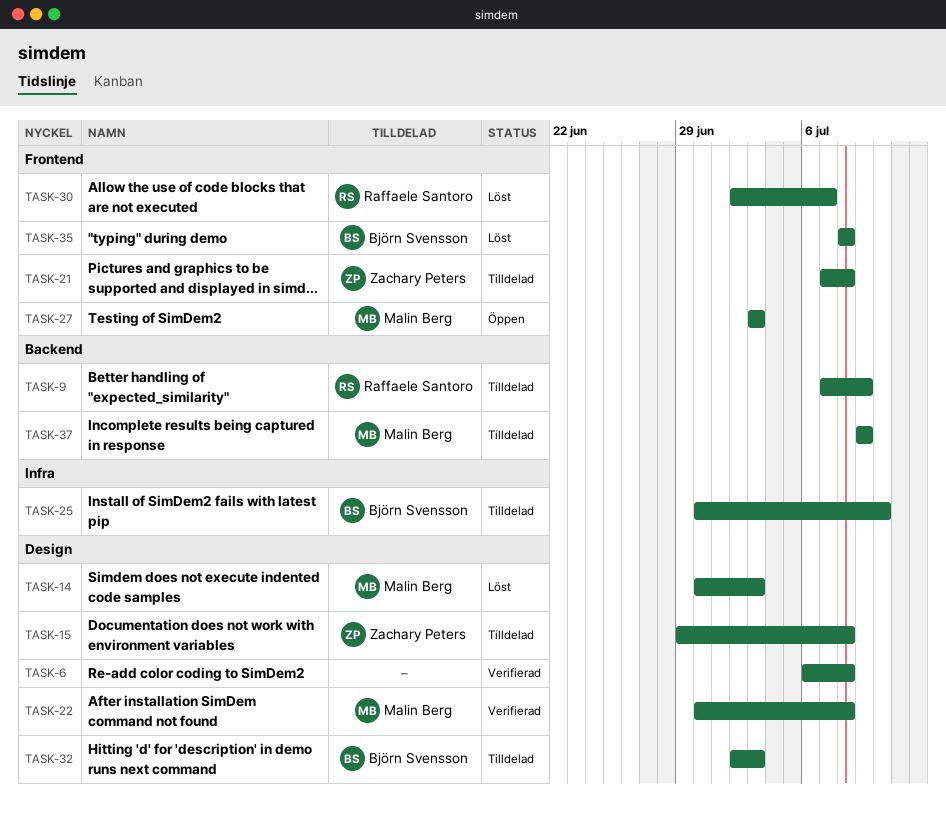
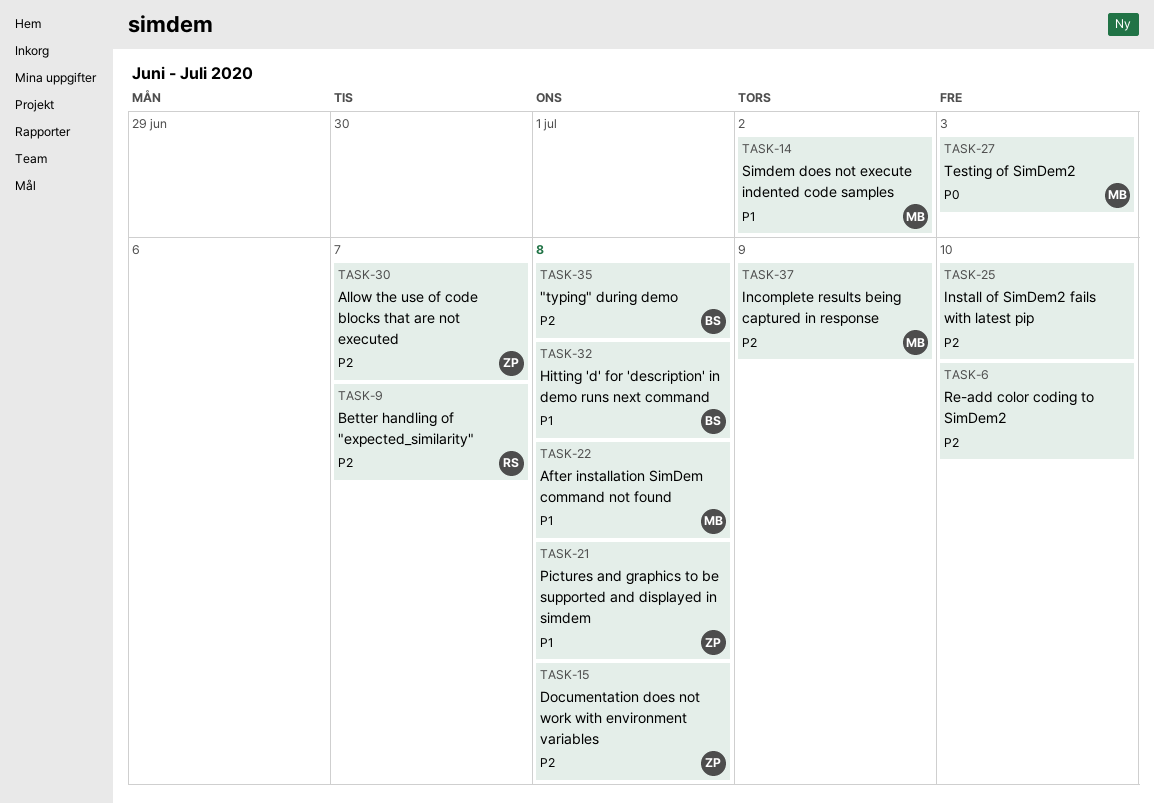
TASK-6, due: Jul 8 -> Jul 10
TASK-9, due: Jul 9 -> Jul 7
TASK-14, due: Jul 3 -> Jul 2
TASK-25, owner: Björn Svensson -> none
TASK-30, owner: Raffaele Santoro -> Zachary Peters
TASK-32, due: Jul 3 -> Jul 8

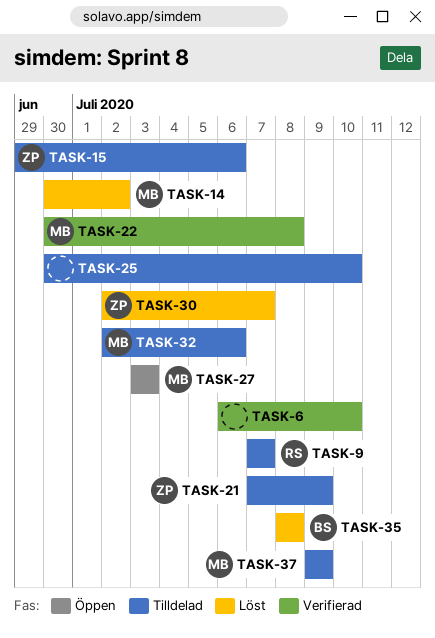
TASK-15, due: Jul 8 -> Jul 6
TASK-21, due: Jul 8 -> Jul 9
TASK-32, owner: BS -> MB
TASK-32, due: Jul 8 -> Jul 6

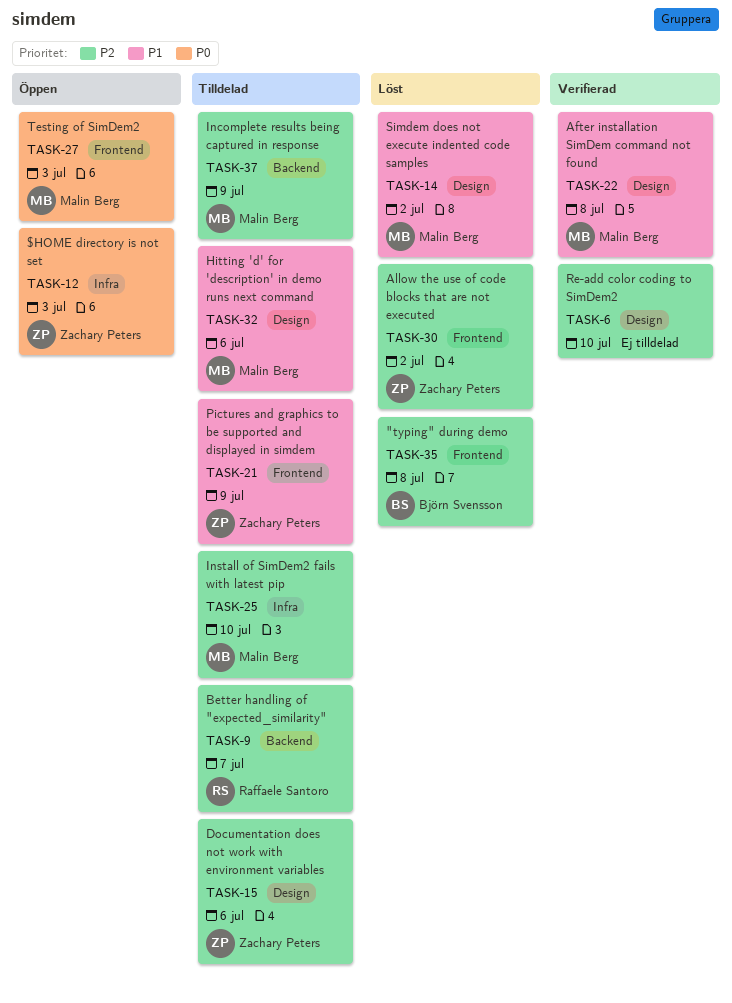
TASK-12: none -> present
TASK-25, owner: none -> Malin Berg
TASK-30, due: Jul 7 -> Jul 2

